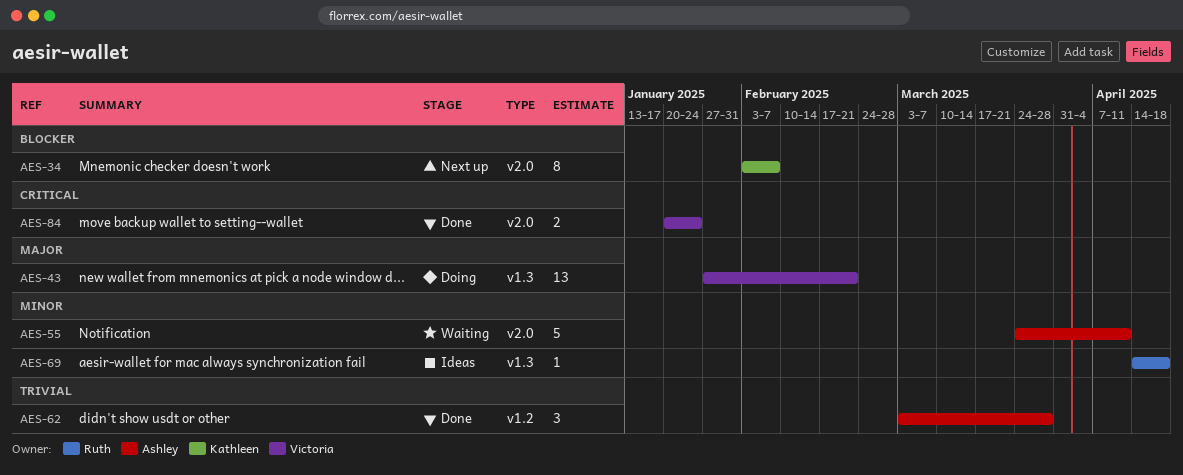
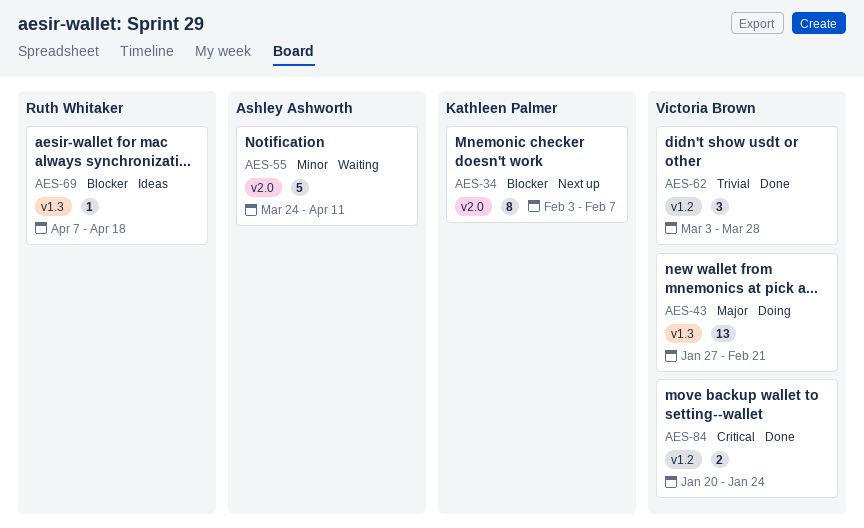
AES-62, owner: Ashley Ashworth -> Victoria Brown
AES-69, priority: Minor -> Blocker
AES-69, start: Apr 14 -> Apr 7
AES-84, label: v2.0 -> v1.2

